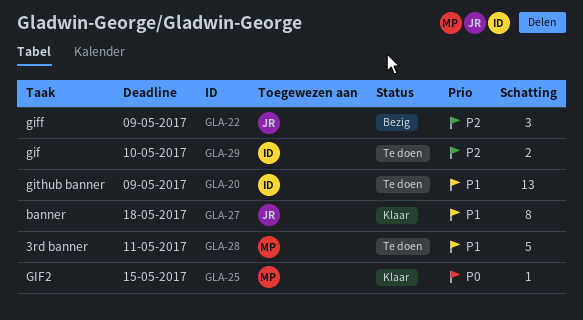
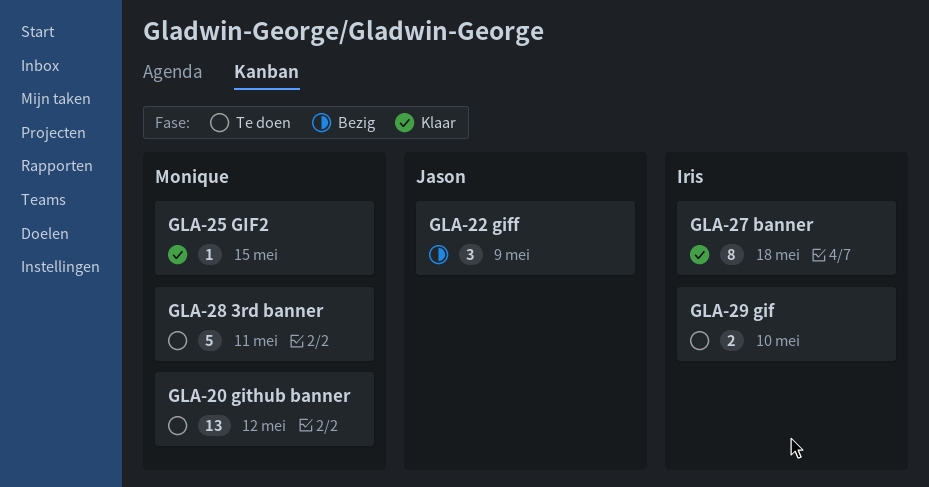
GLA-20, owner: Iris -> Monique
GLA-20, due: May 9 -> May 12
GLA-27, owner: Jason -> Iris

